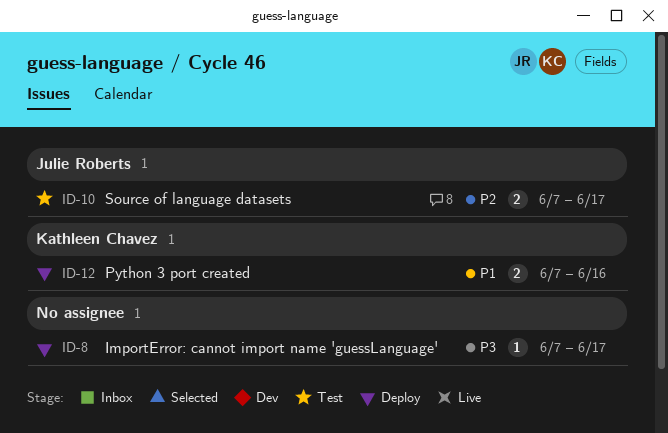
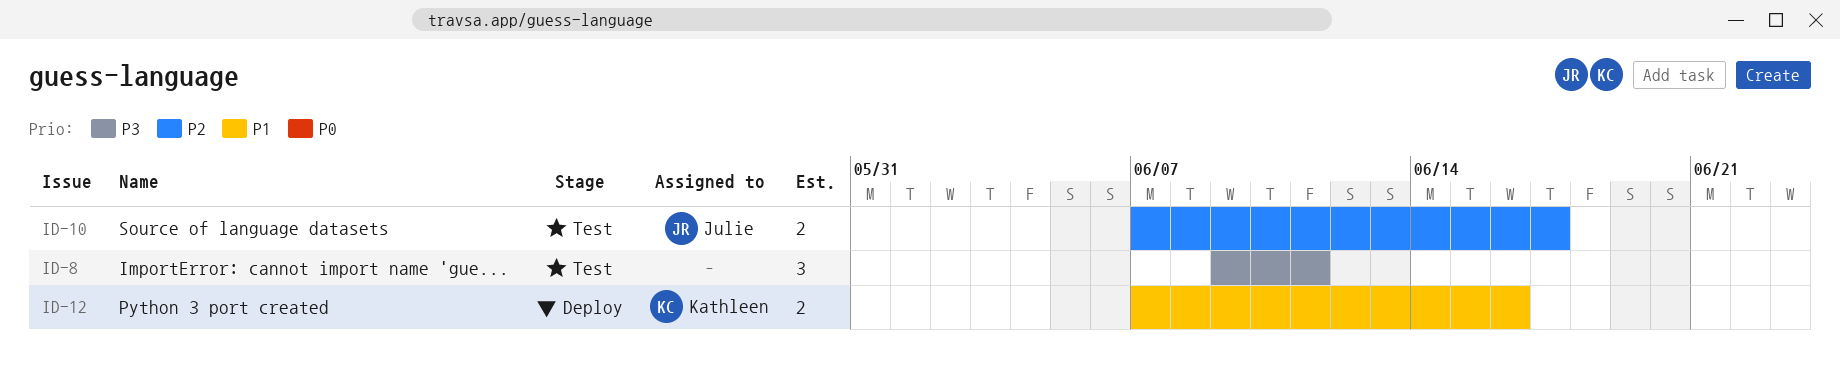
ID-8, status: Deploy -> Test
ID-8, estimate: 1 -> 3
ID-8, start: Jun 7 -> Jun 9
ID-8, due: Jun 17 -> Jun 11

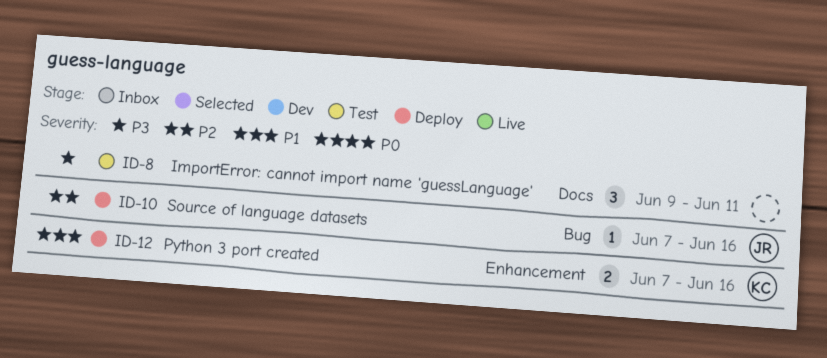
ID-10, status: Test -> Deploy
ID-10, estimate: 2 -> 1
ID-10, due: Jun 17 -> Jun 16

